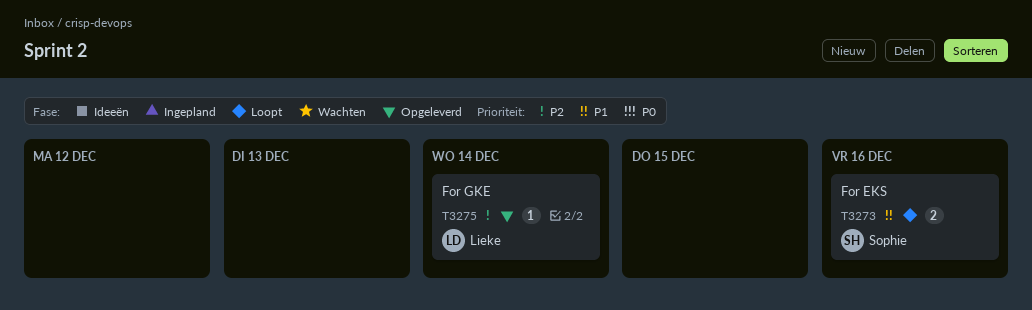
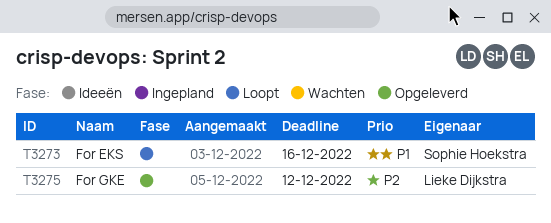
T3275, due: Dec 14 -> Dec 12

